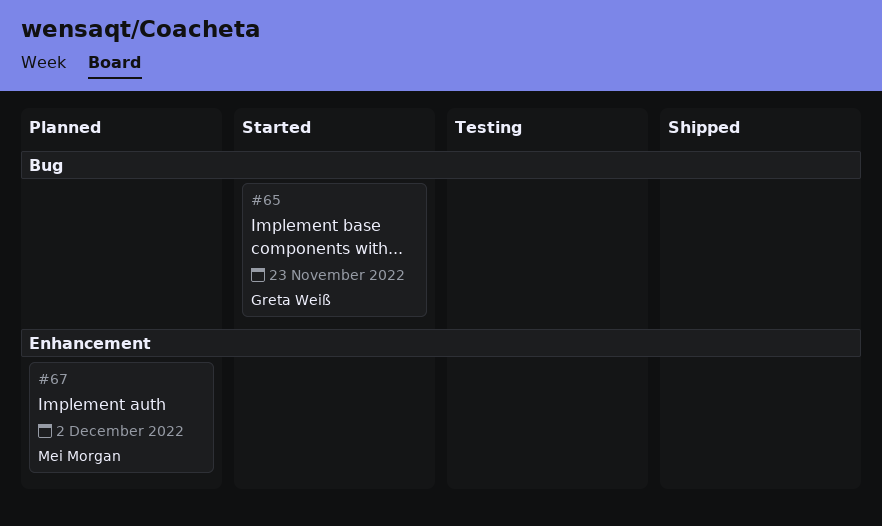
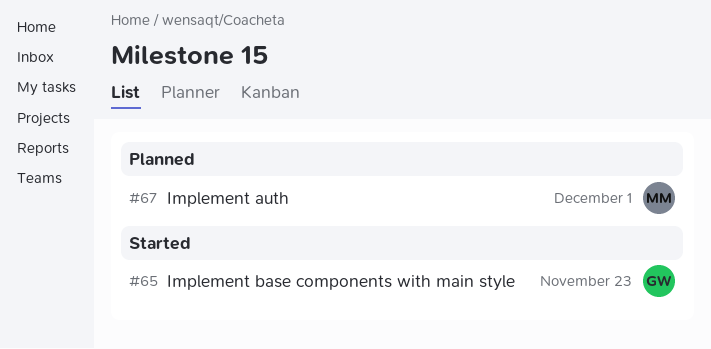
#67, due: Dec 2 -> Dec 1

